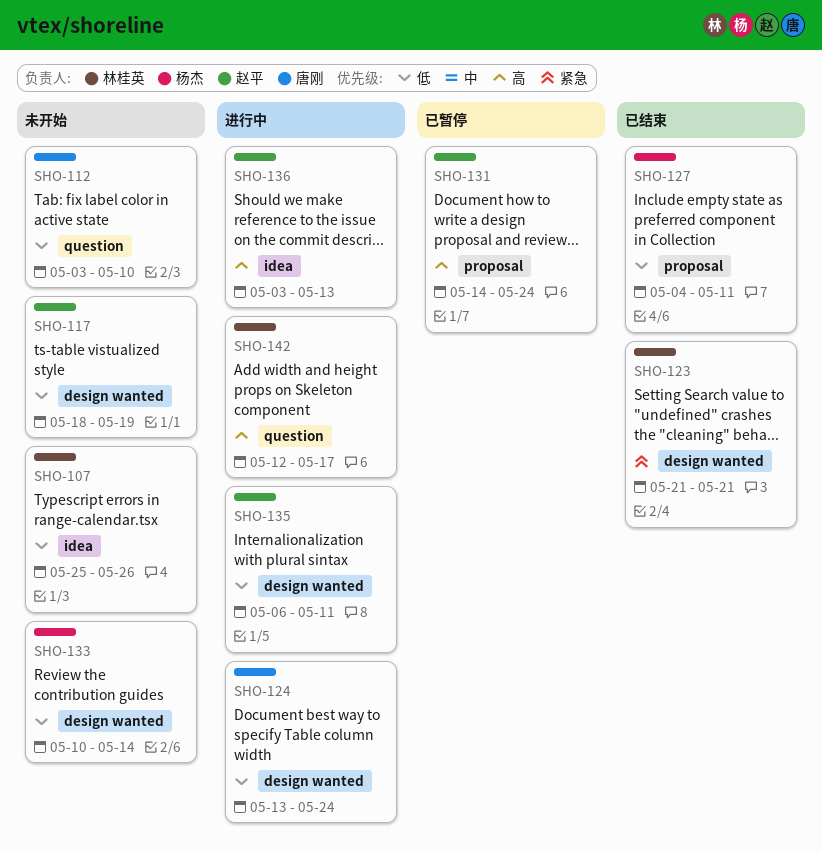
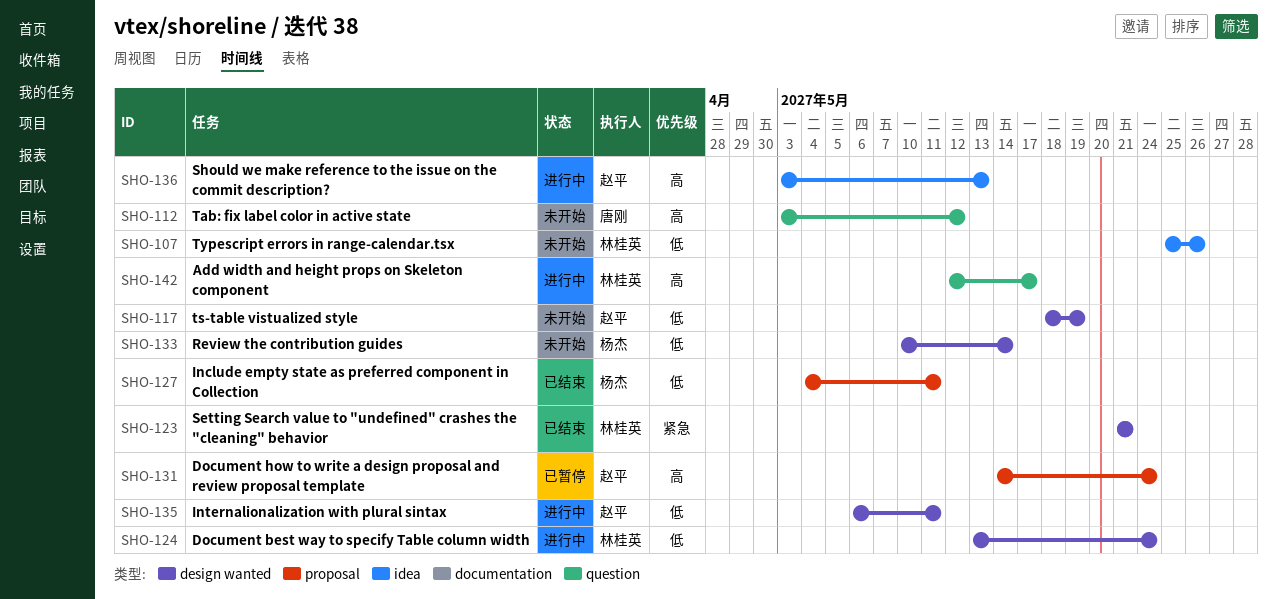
SHO-112, priority: 低 -> 高
SHO-112, due: May 10 -> May 12
SHO-124, owner: 唐刚 -> 林桂英

